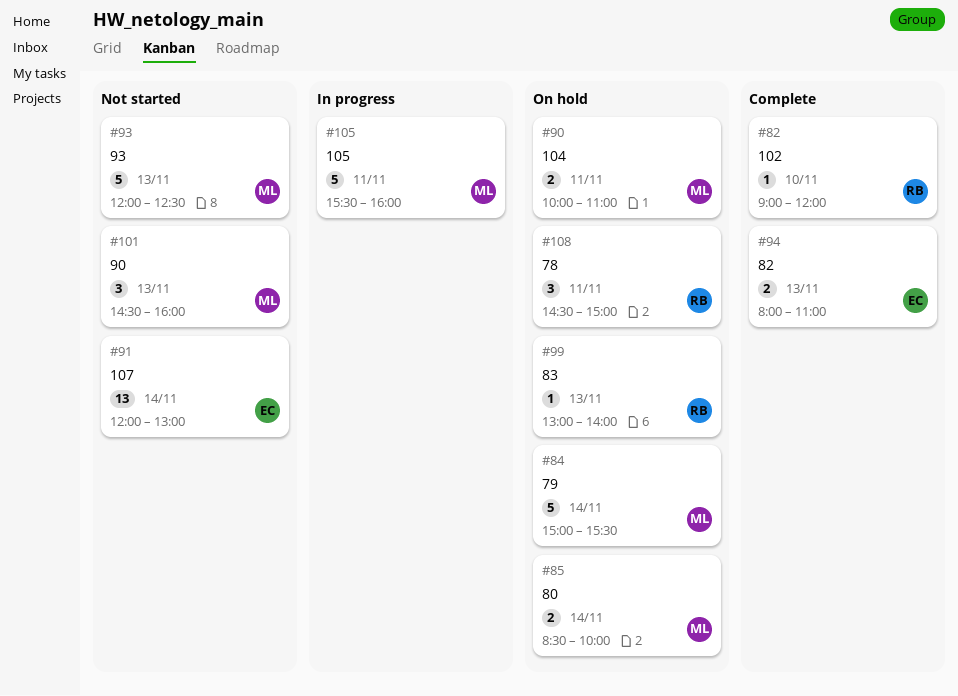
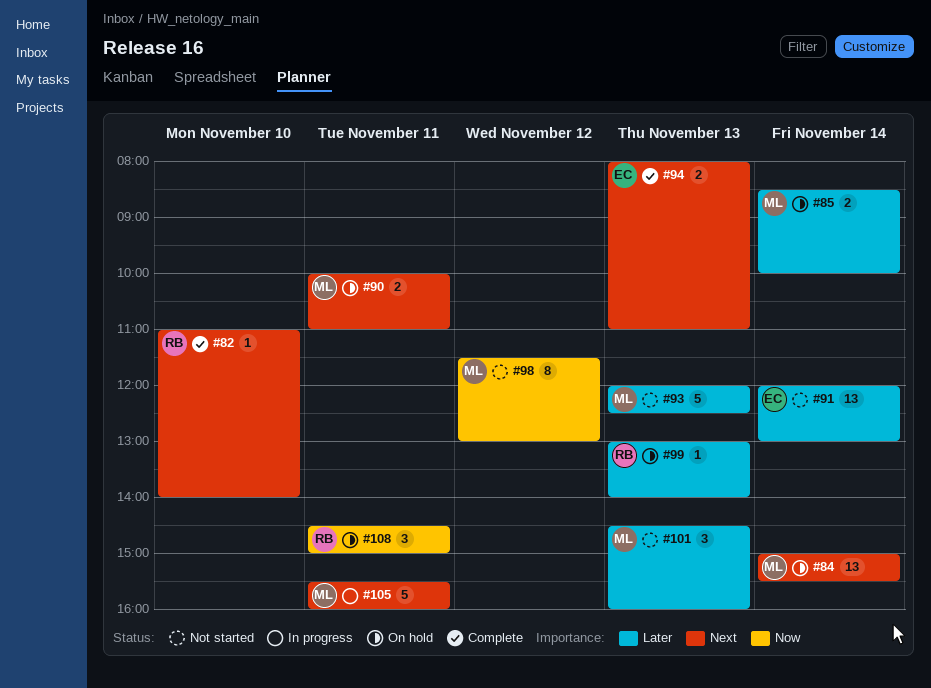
#82, begins: 09:00 -> 11:00
#82, ends: 12:00 -> 14:00
#84, estimate: 5 -> 13
#98: none -> present

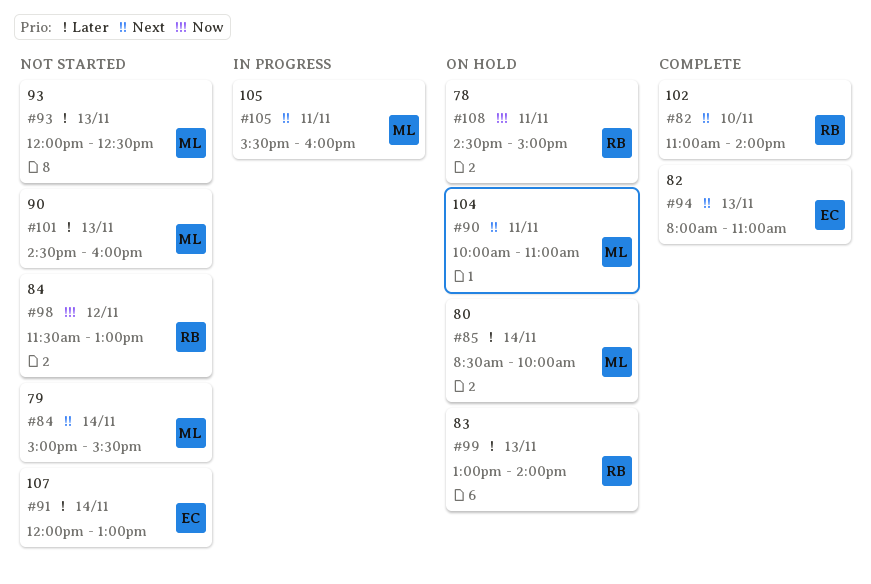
#84, status: On hold -> Not started
#98, owner: ML -> RB

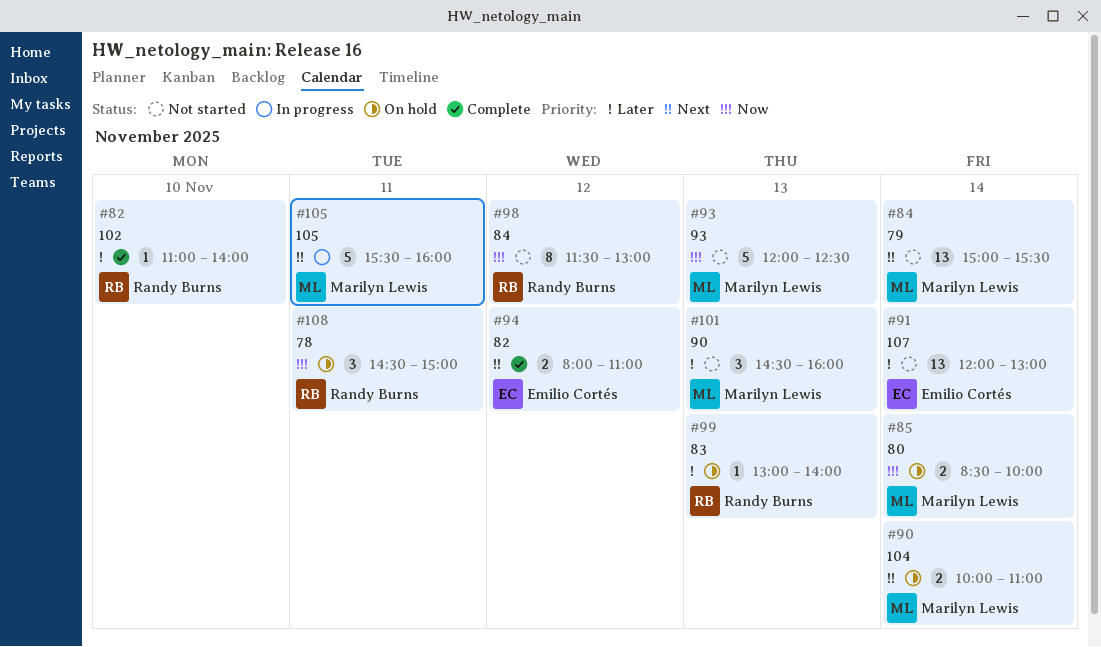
#82, priority: Next -> Later
#85, priority: Later -> Now
#90, day: Nov 11 -> Nov 14
#93, priority: Later -> Now
#94, day: Nov 13 -> Nov 12

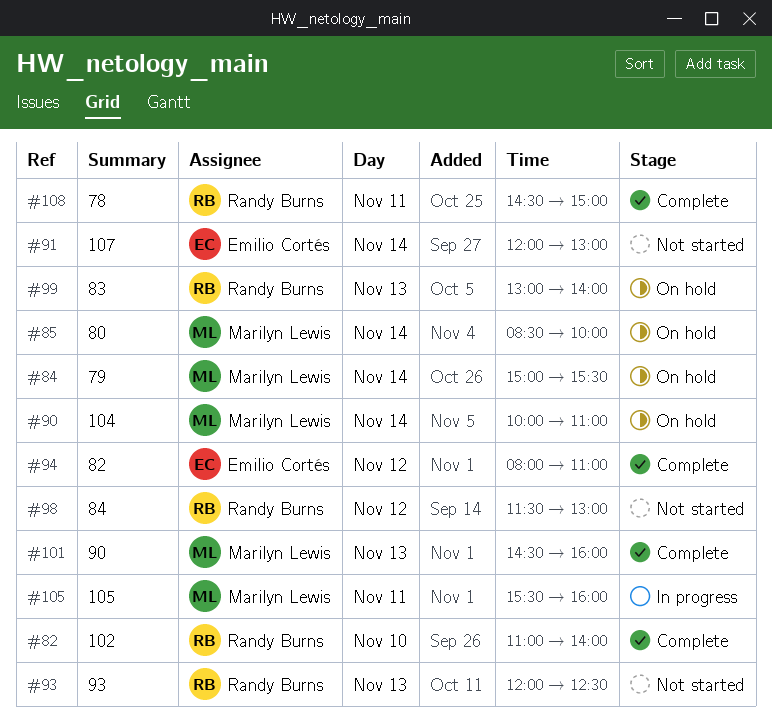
#84, status: Not started -> On hold
#93, owner: Marilyn Lewis -> Randy Burns
#101, status: Not started -> Complete
#108, status: On hold -> Complete

